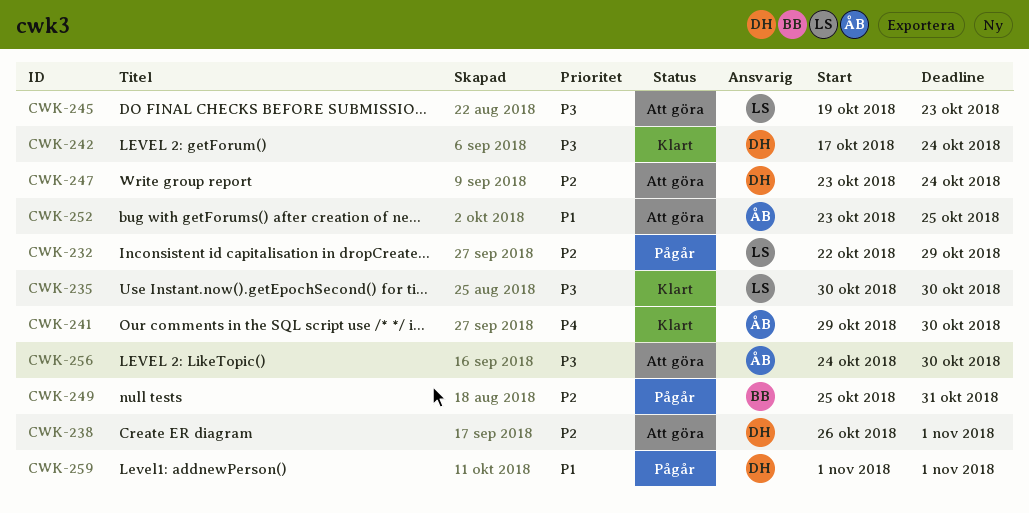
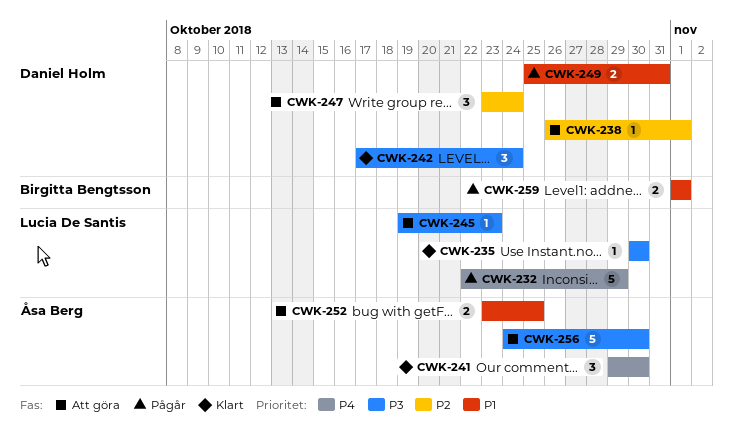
CWK-232, priority: P2 -> P4
CWK-249, owner: Birgitta Bengtsson -> Daniel Holm
CWK-249, priority: P2 -> P1
CWK-259, owner: Daniel Holm -> Birgitta Bengtsson

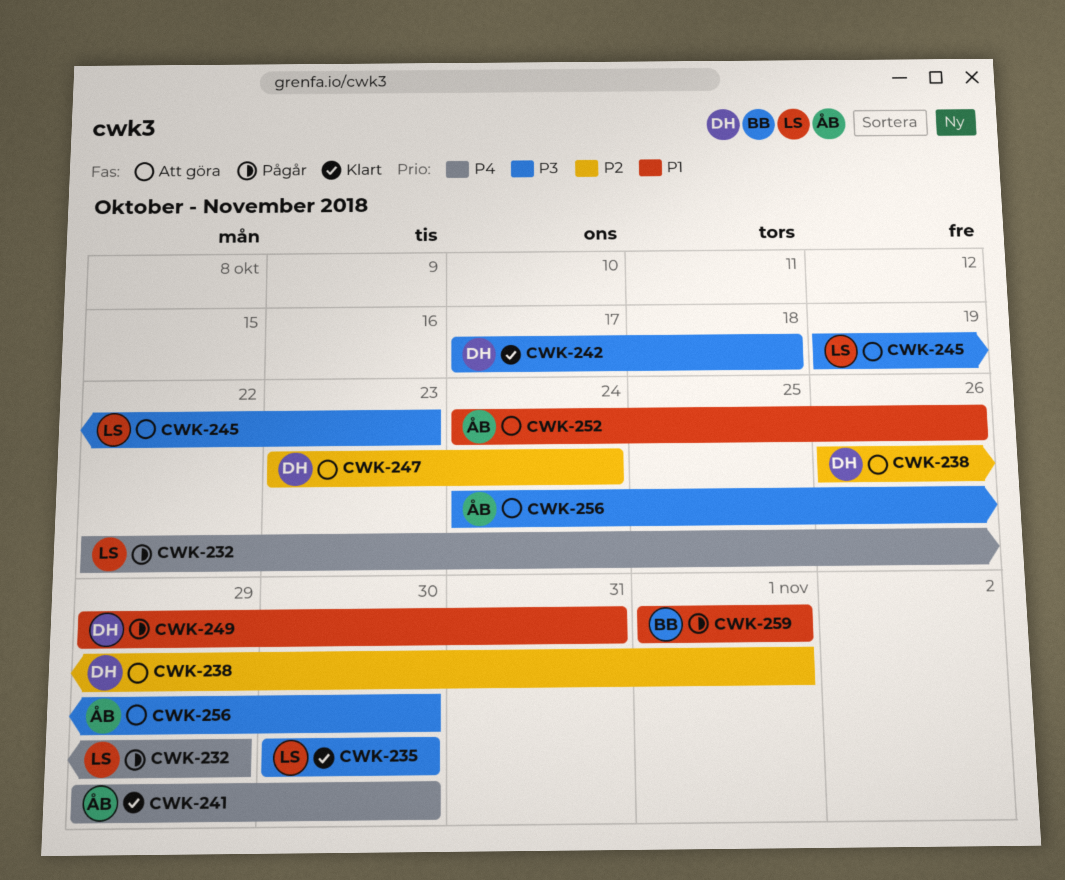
CWK-242, due: Oct 24 -> Oct 18
CWK-249, start: Oct 25 -> Oct 29
CWK-252, start: Oct 23 -> Oct 24
CWK-252, due: Oct 25 -> Oct 26

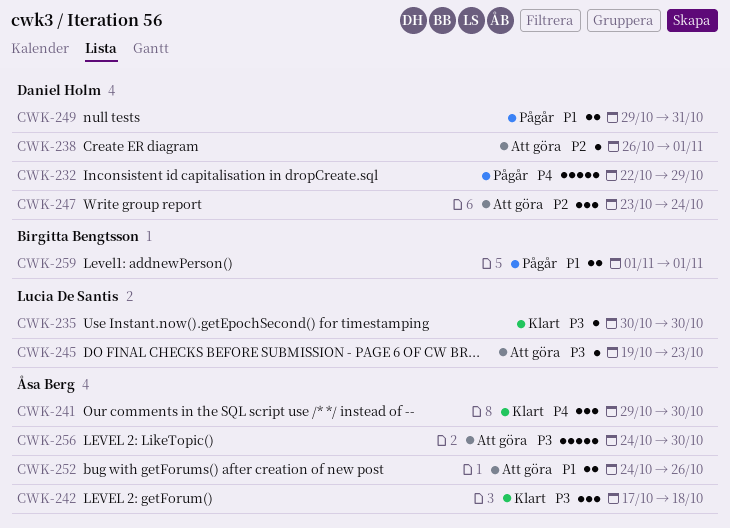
CWK-232, owner: Lucia De Santis -> Daniel Holm
CWK-242, owner: Daniel Holm -> Åsa Berg

